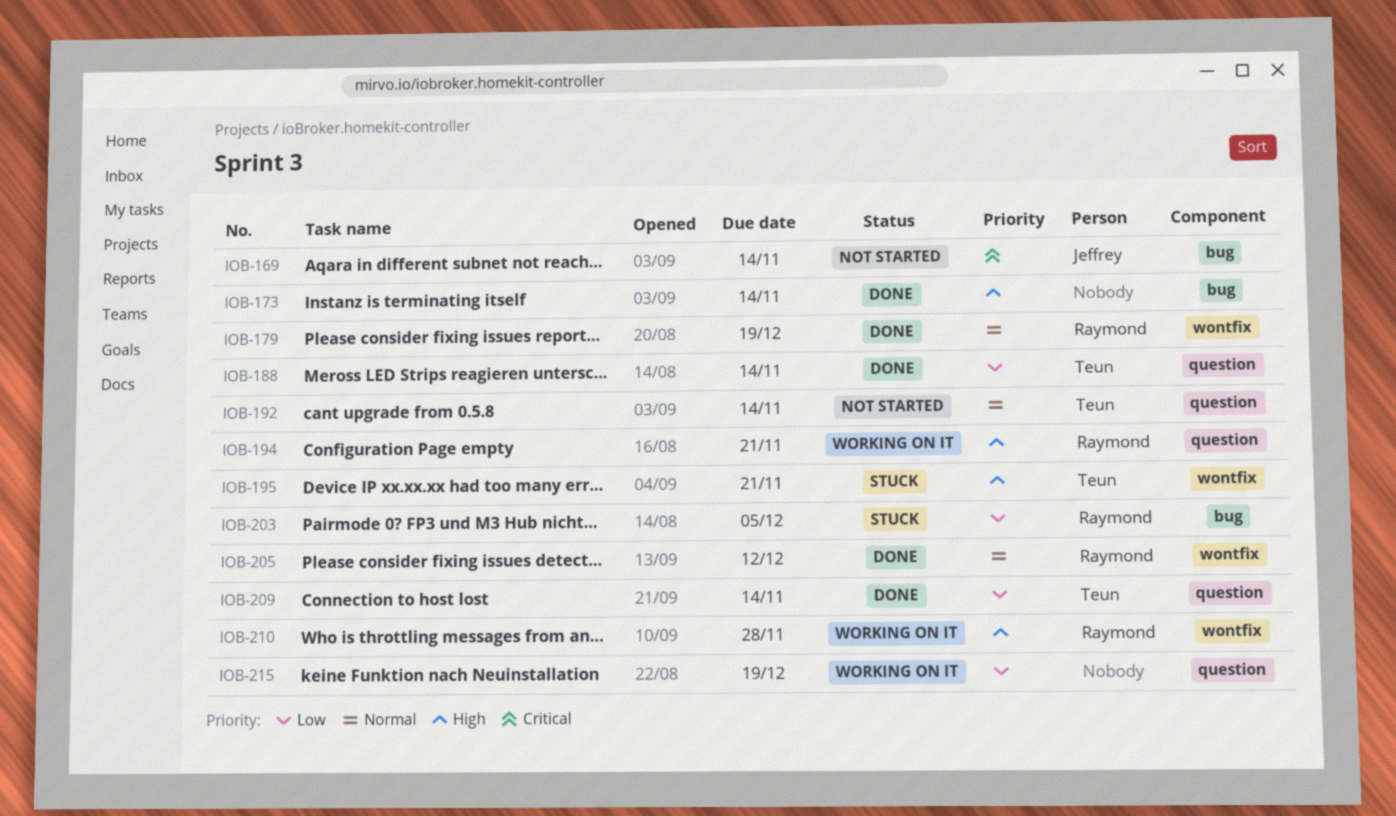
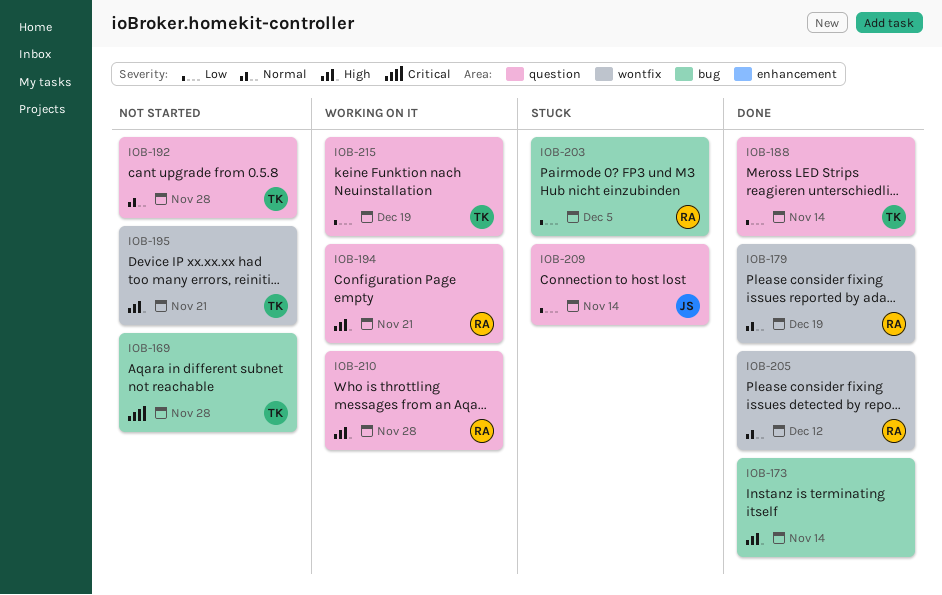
IOB-169, owner: Jeffrey -> Teun
IOB-169, due: Nov 14 -> Nov 28
IOB-192, due: Nov 14 -> Nov 28
IOB-195, status: Stuck -> Not started
IOB-209, status: Done -> Stuck
IOB-209, owner: Teun -> Jeffrey
IOB-210, label: wontfix -> question
IOB-215, owner: none -> Teun

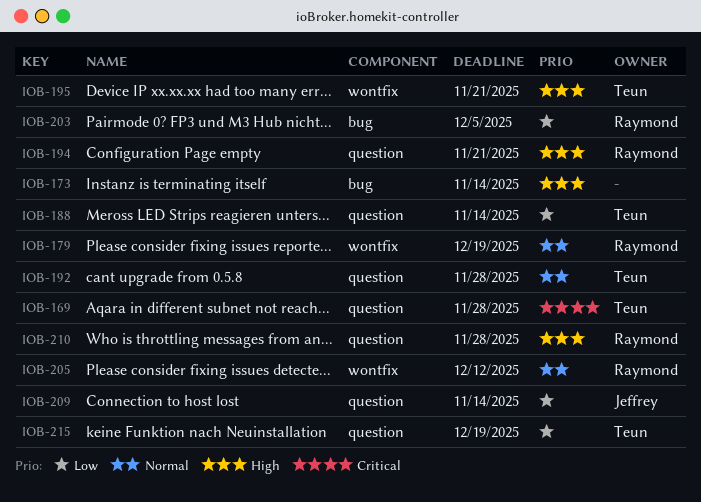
IOB-169, label: bug -> question

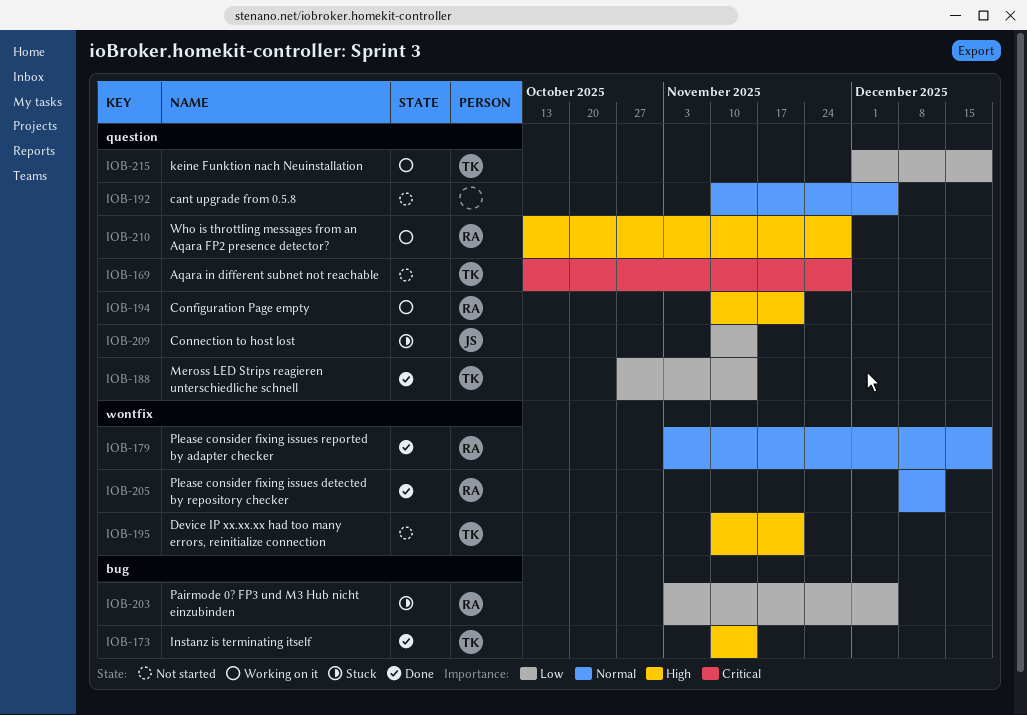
IOB-173, owner: none -> Teun
IOB-192, owner: Teun -> none
IOB-192, due: Nov 28 -> Dec 5

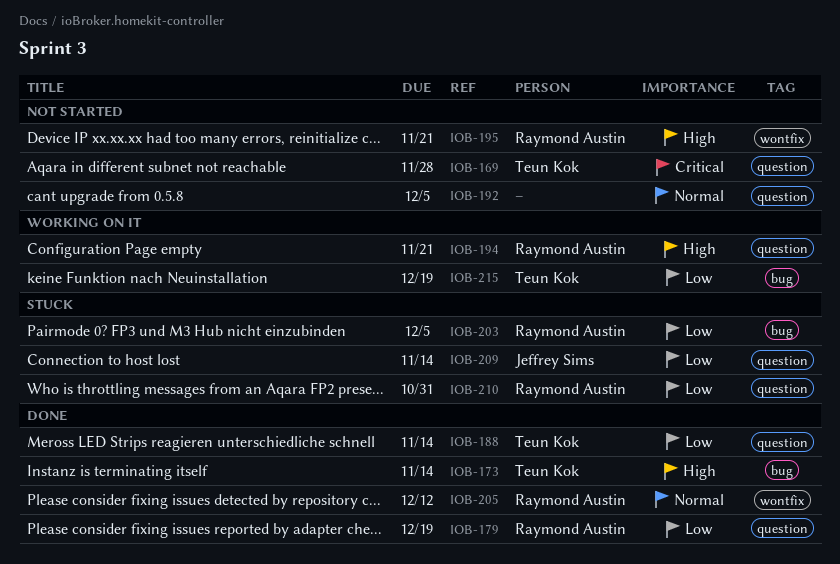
IOB-179, priority: Normal -> Low
IOB-179, label: wontfix -> question
IOB-195, owner: Teun Kok -> Raymond Austin
IOB-210, status: Working on it -> Stuck
IOB-210, priority: High -> Low
IOB-210, due: Nov 28 -> Oct 31
IOB-215, label: question -> bug

